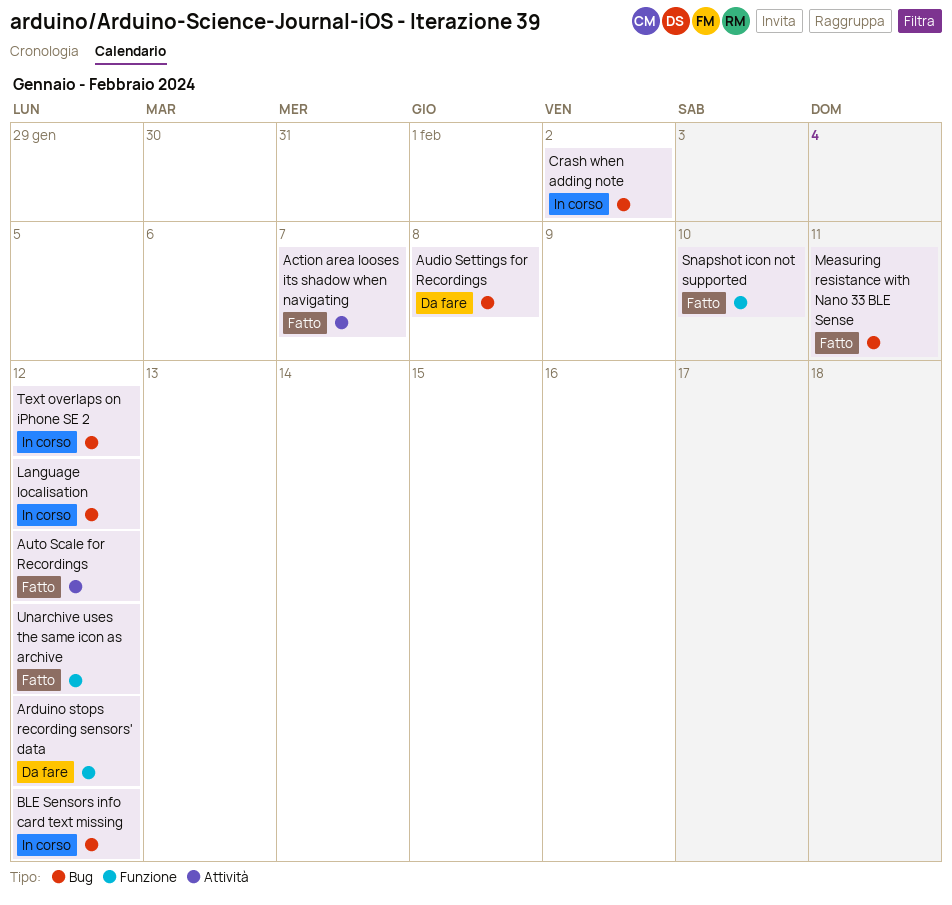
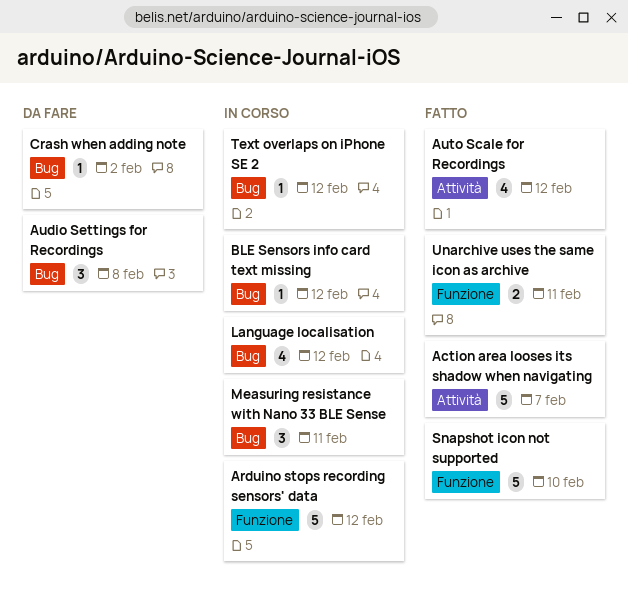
Arduino stops recording sensors' data, status: Da fare -> In corso
Crash when adding note, status: In corso -> Da fare
Measuring resistance with Nano 33 BLE Sense, status: Fatto -> In corso
Unarchive uses the same icon as archive, due: Feb 12 -> Feb 11

